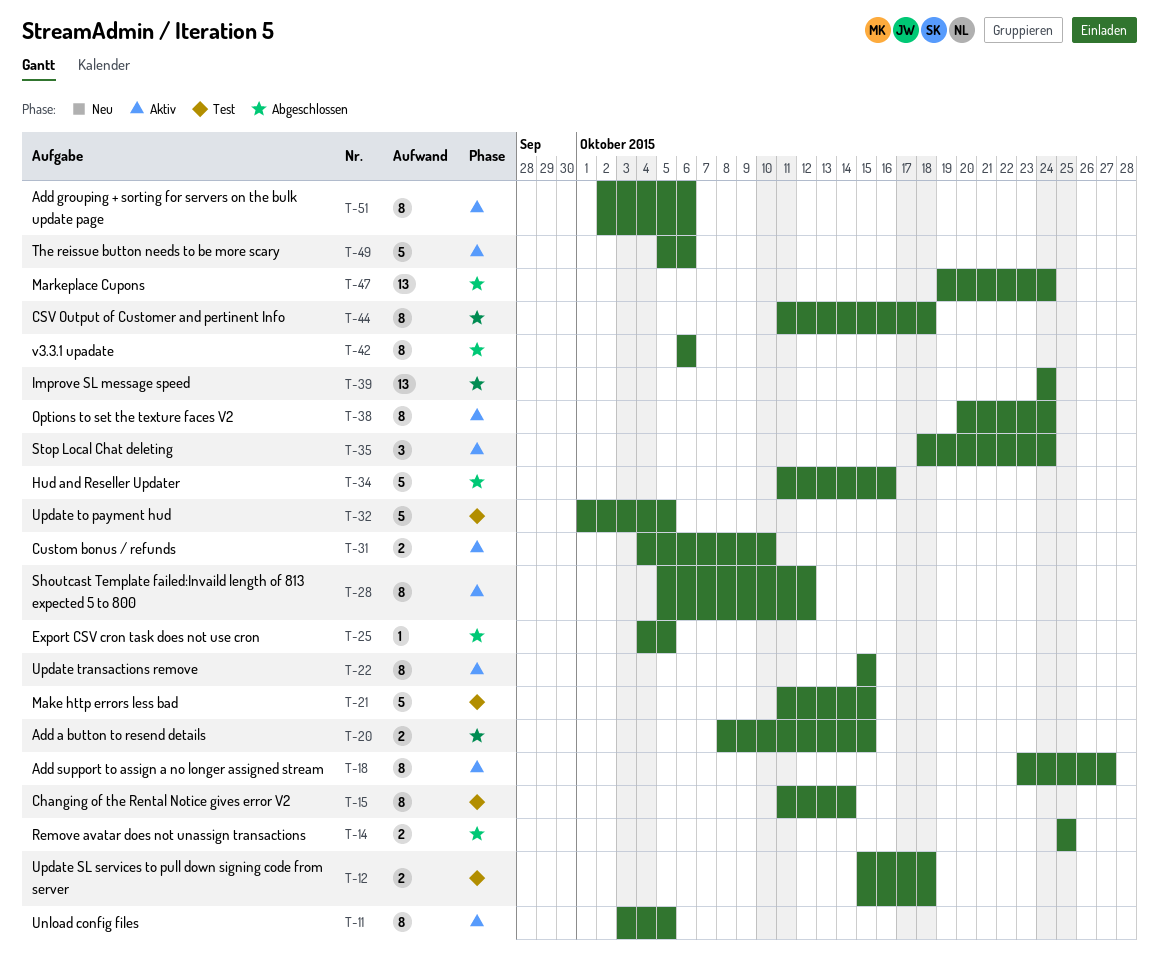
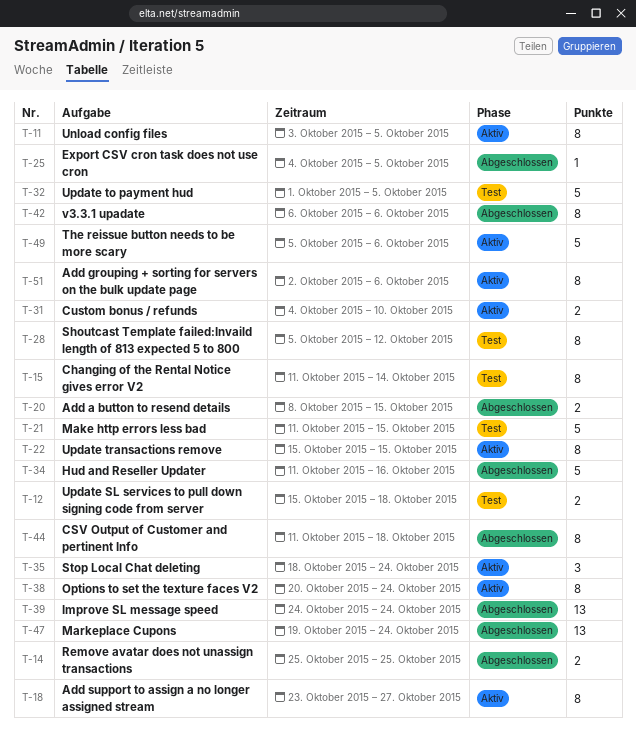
T-28, status: Aktiv -> Test

